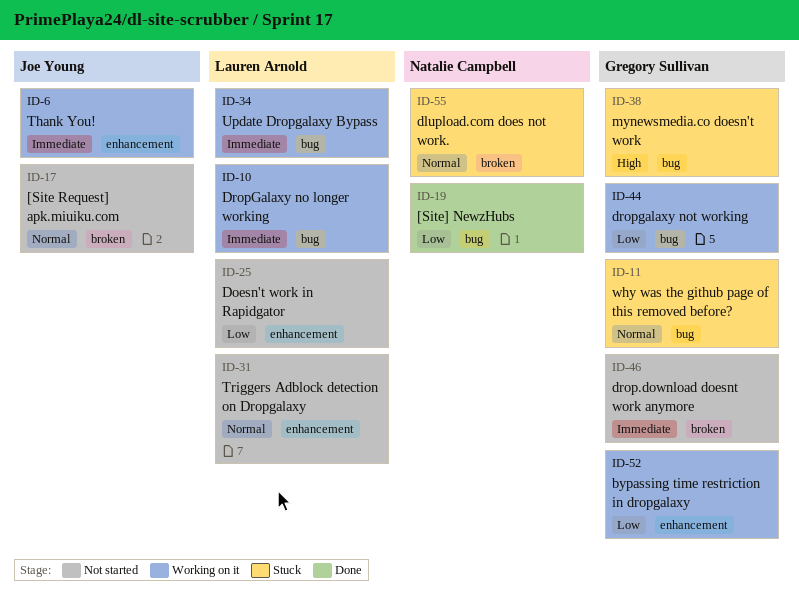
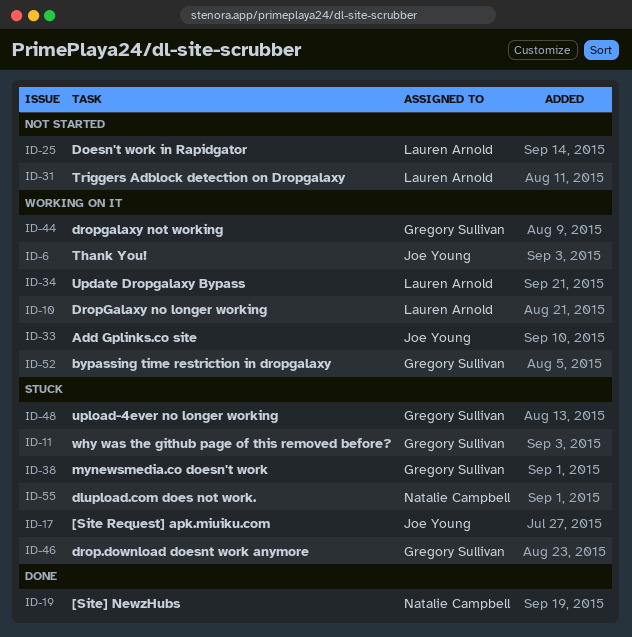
ID-17, status: Not started -> Stuck
ID-33: none -> present
ID-46, status: Not started -> Stuck
ID-48: none -> present

